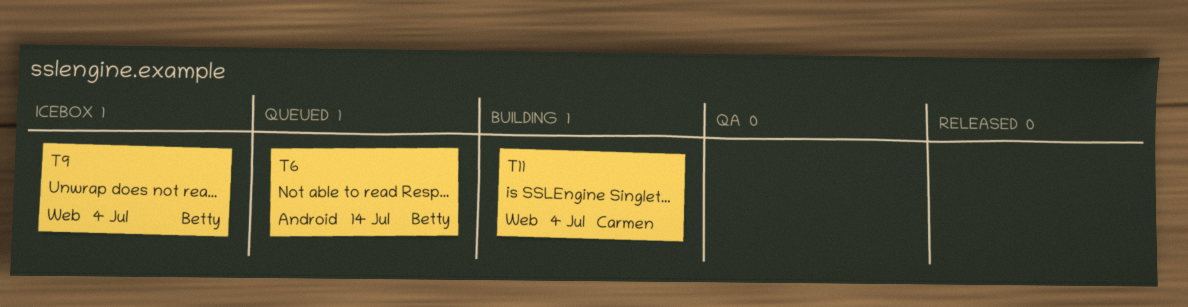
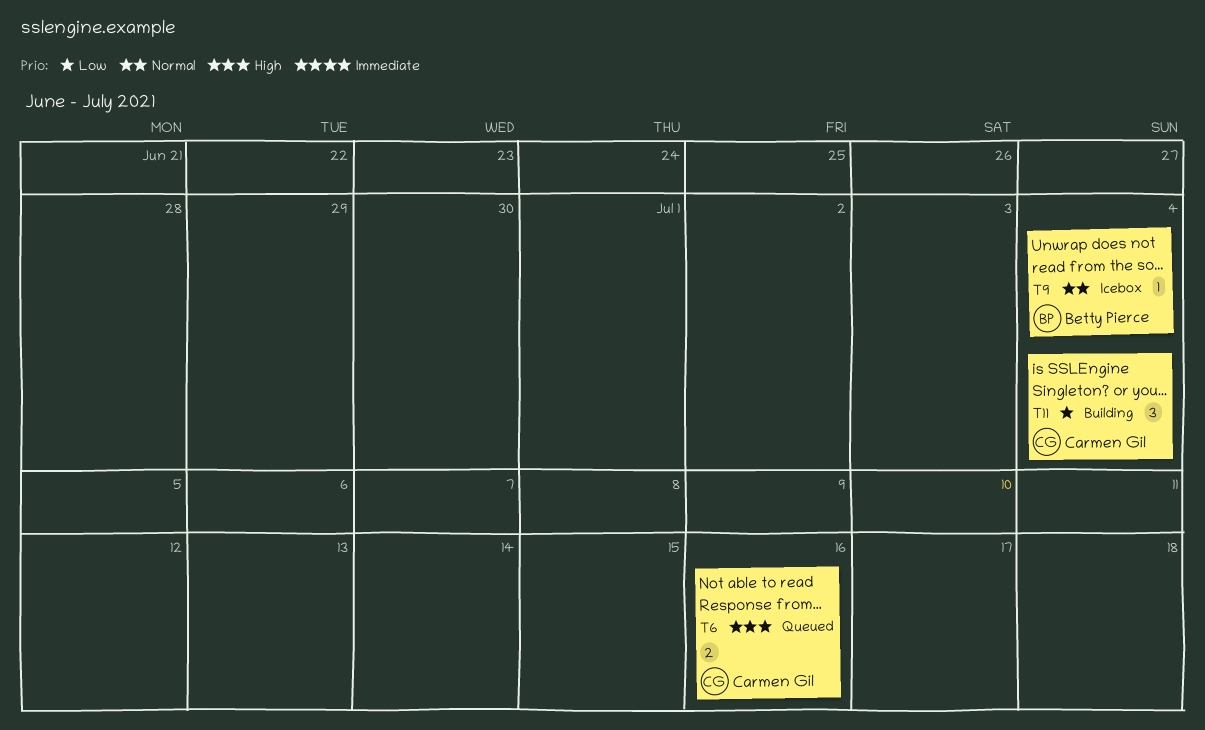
T6, owner: Betty Pierce -> Carmen Gil
T6, due: Jul 14 -> Jul 16

